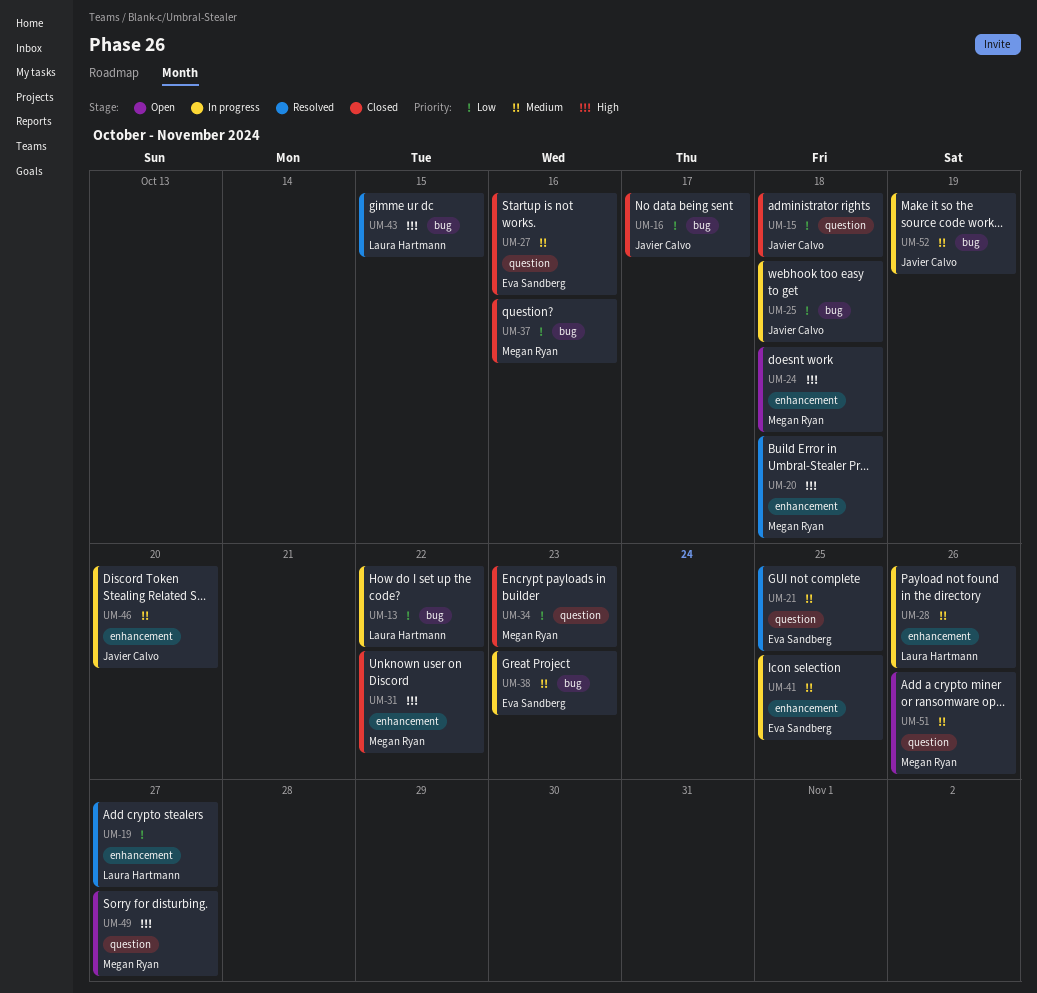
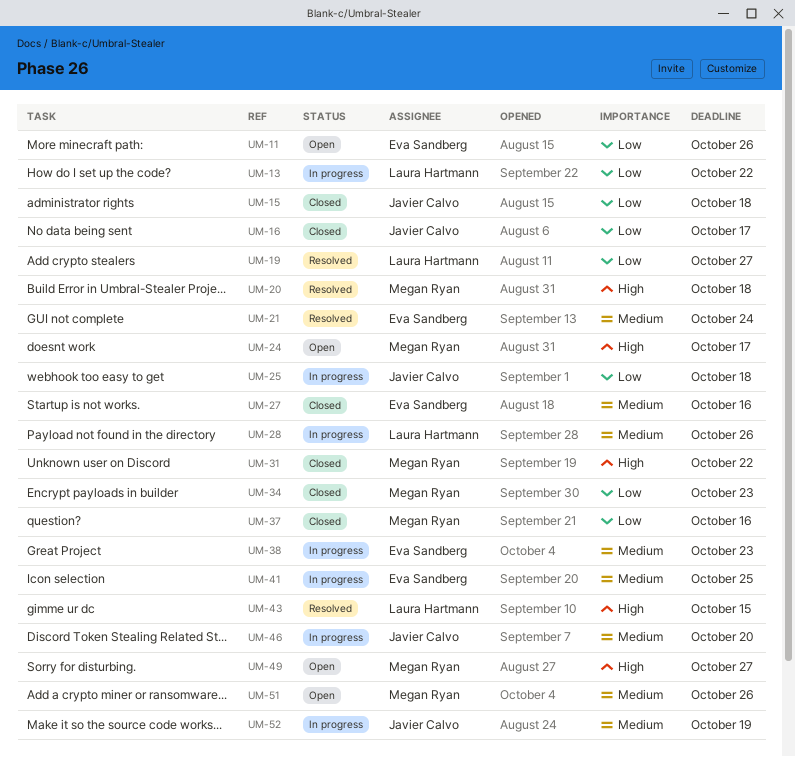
UM-11: none -> present
UM-21, due: Oct 25 -> Oct 24
UM-24, due: Oct 18 -> Oct 17

